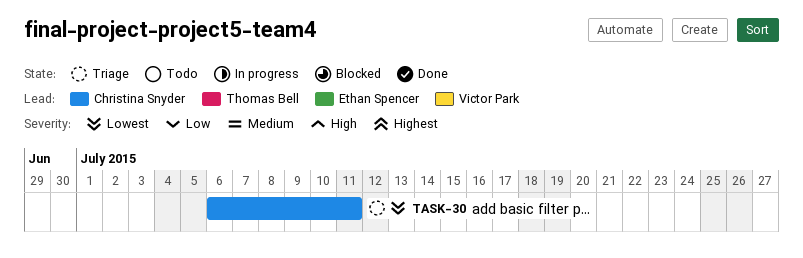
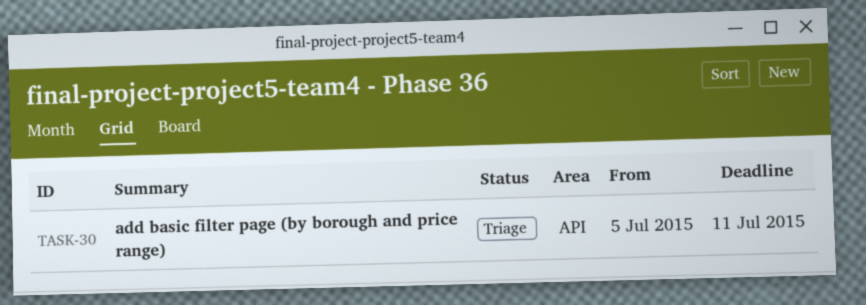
TASK-30, start: Jul 6 -> Jul 5

